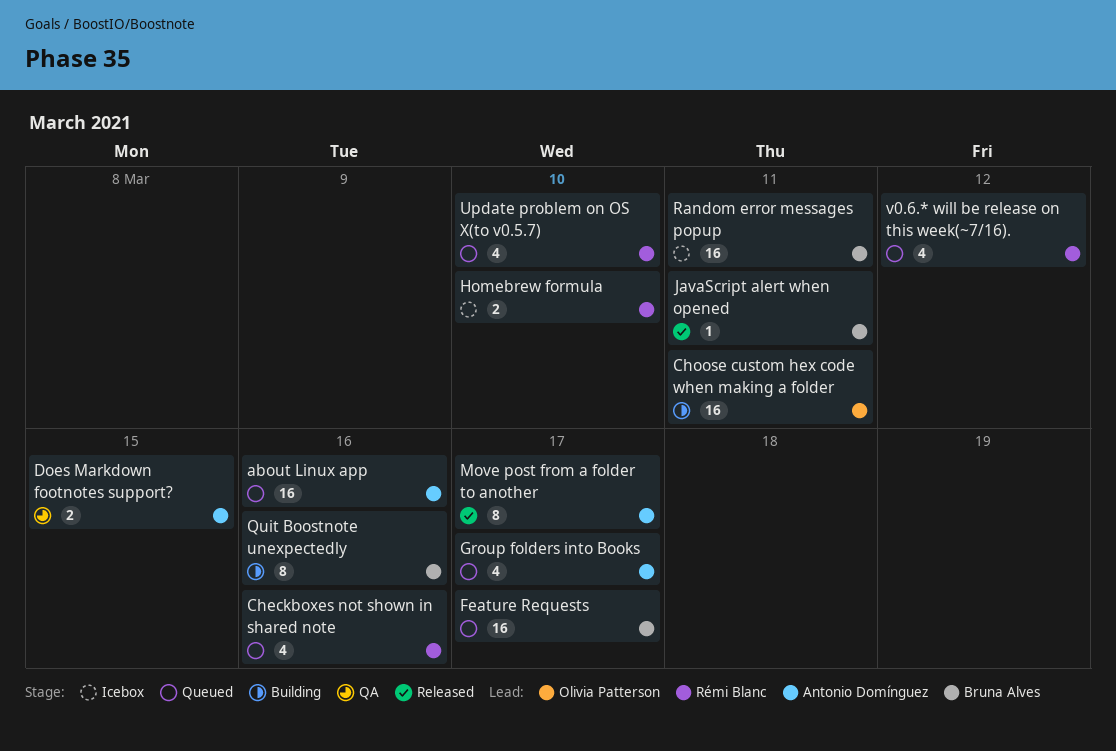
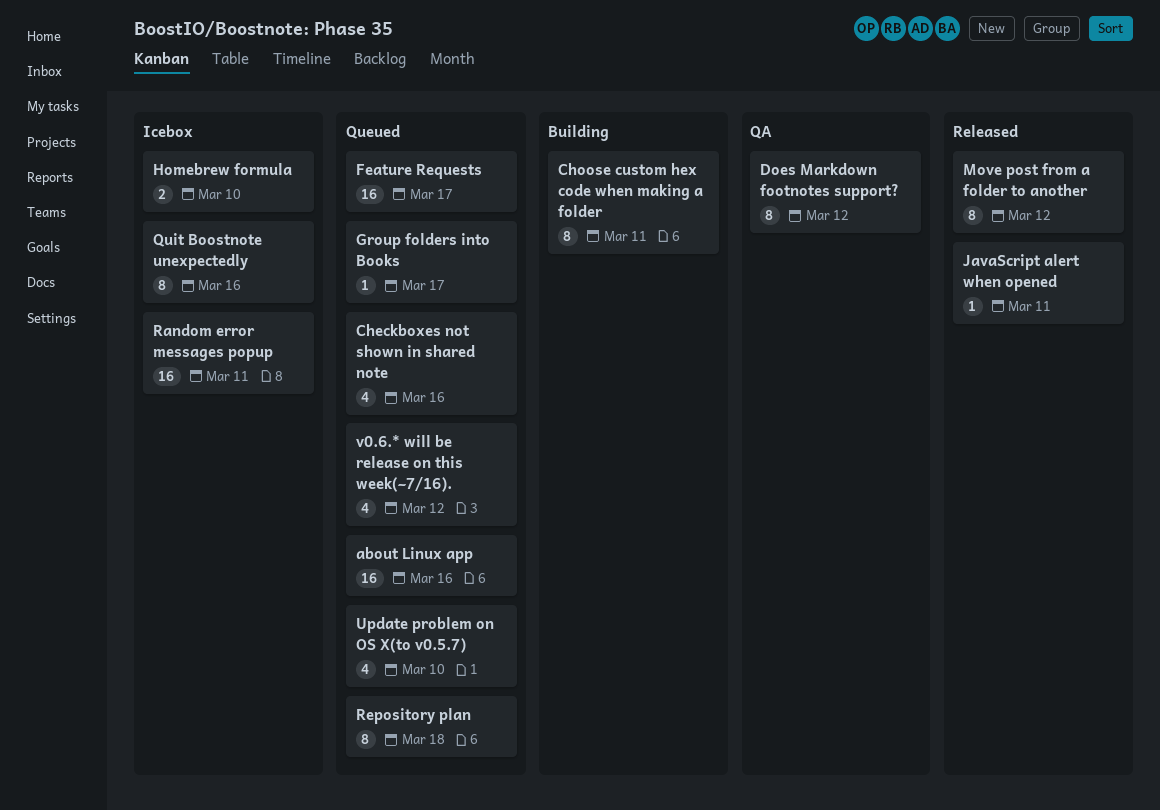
Choose custom hex code when making a folder, estimate: 16 -> 8
Does Markdown footnotes support?, estimate: 2 -> 8
Does Markdown footnotes support?, due: Mar 15 -> Mar 12
Group folders into Books, estimate: 4 -> 1
Move post from a folder to another, due: Mar 17 -> Mar 12
Quit Boostnote unexpectedly, status: Building -> Icebox
Repository plan: none -> present

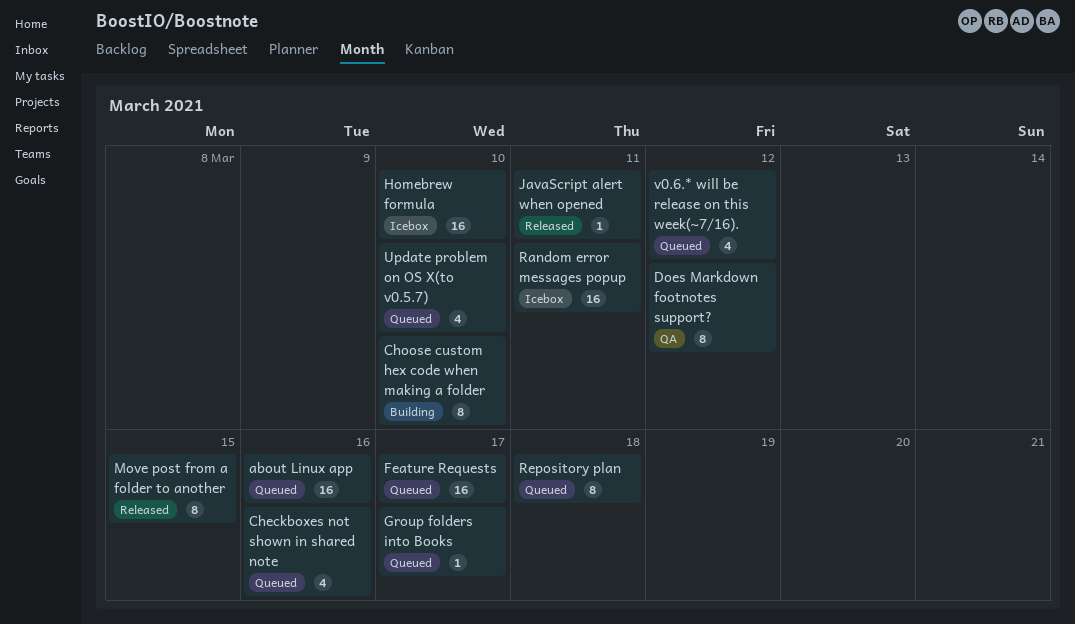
Choose custom hex code when making a folder, due: Mar 11 -> Mar 10
Homebrew formula, estimate: 2 -> 16
Move post from a folder to another, due: Mar 12 -> Mar 15
Quit Boostnote unexpectedly: present -> none

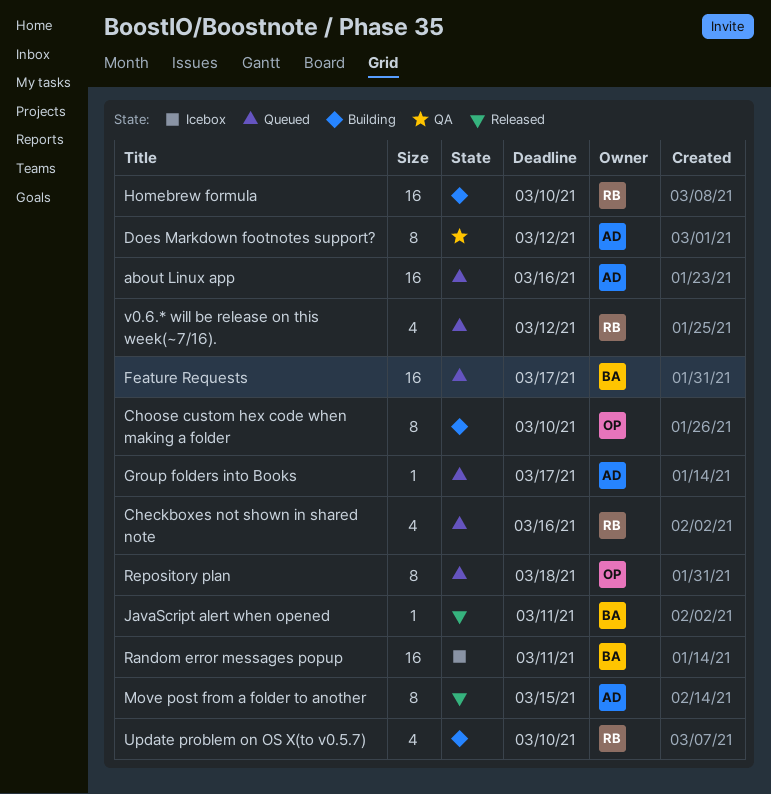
Homebrew formula, status: Icebox -> Building
Update problem on OS X(to v0.5.7), status: Queued -> Building

